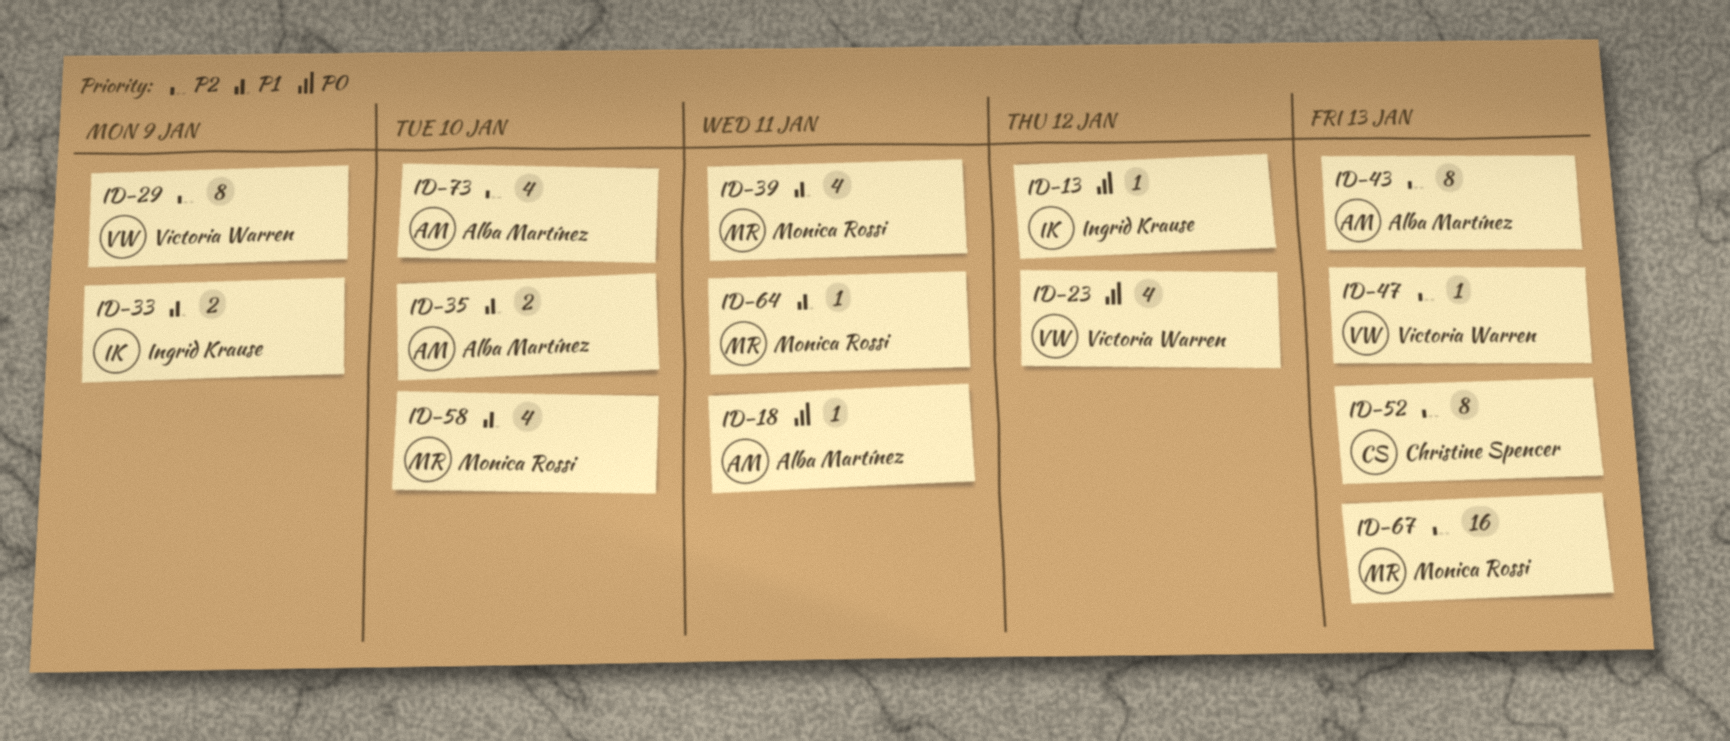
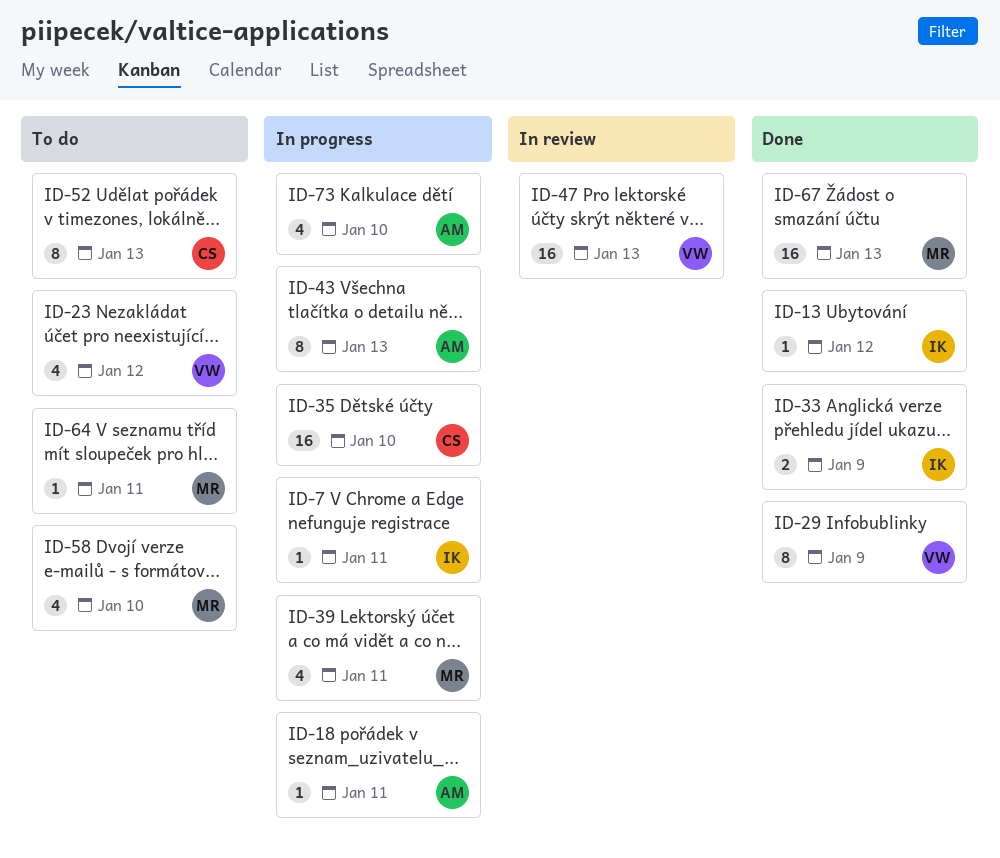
ID-7: none -> present
ID-35, owner: Alba Martínez -> Christine Spencer
ID-35, estimate: 2 -> 16
ID-47, estimate: 1 -> 16

